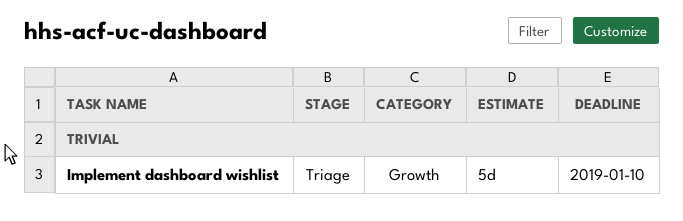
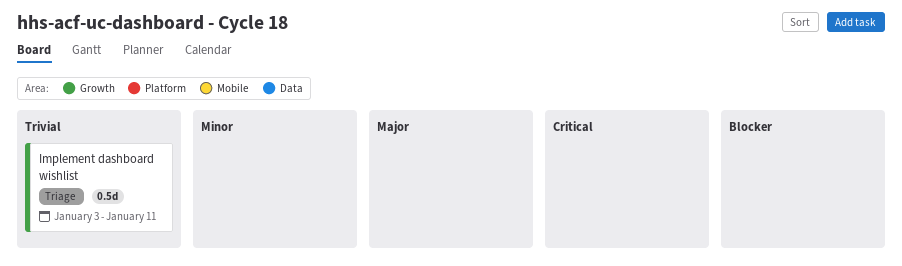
Implement dashboard wishlist, estimate: 5d -> 0.5d
Implement dashboard wishlist, due: Jan 10 -> Jan 11

